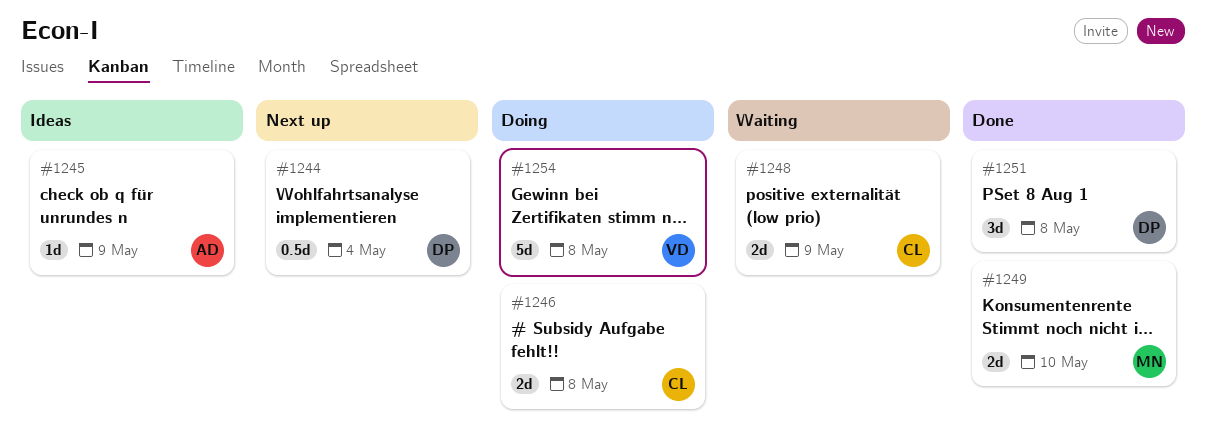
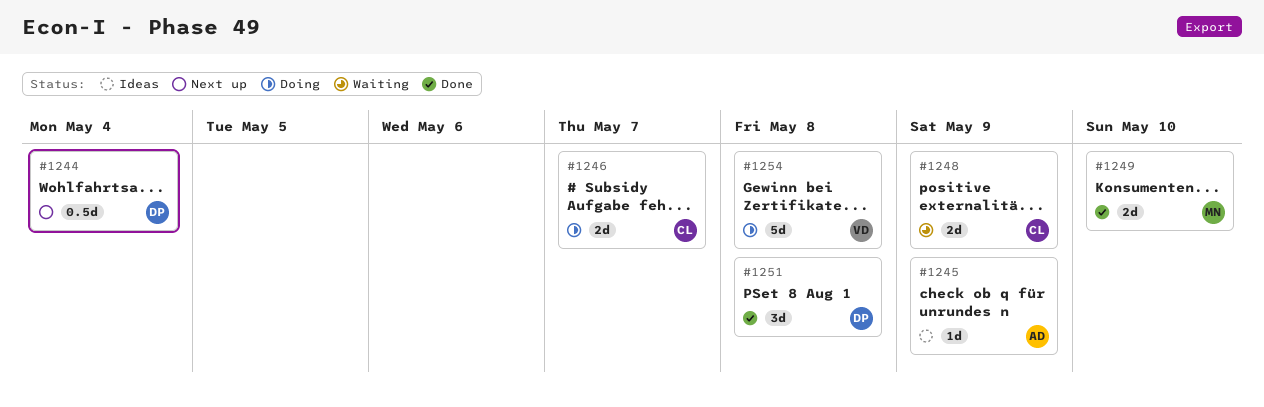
#1246, due: May 8 -> May 7

